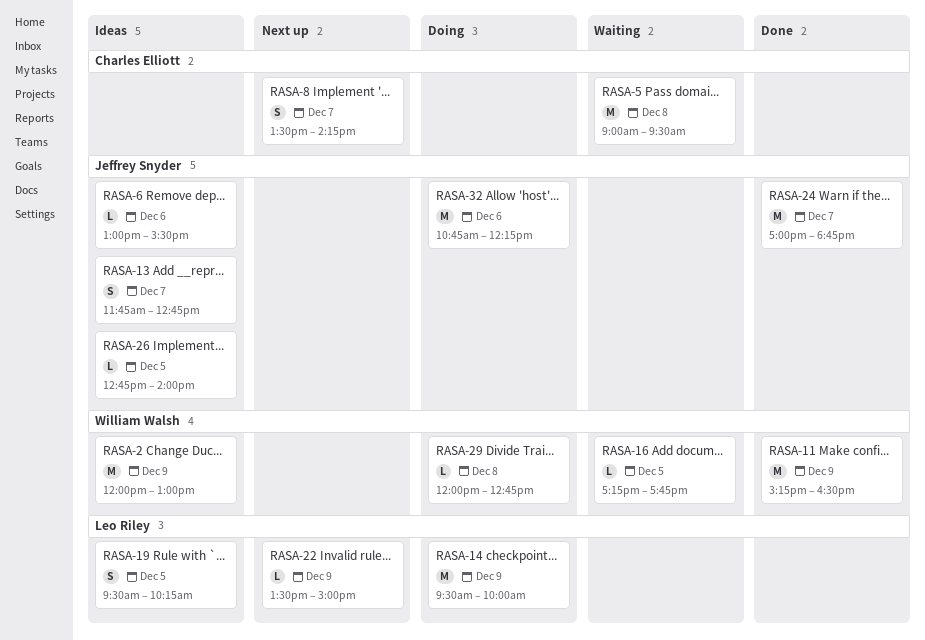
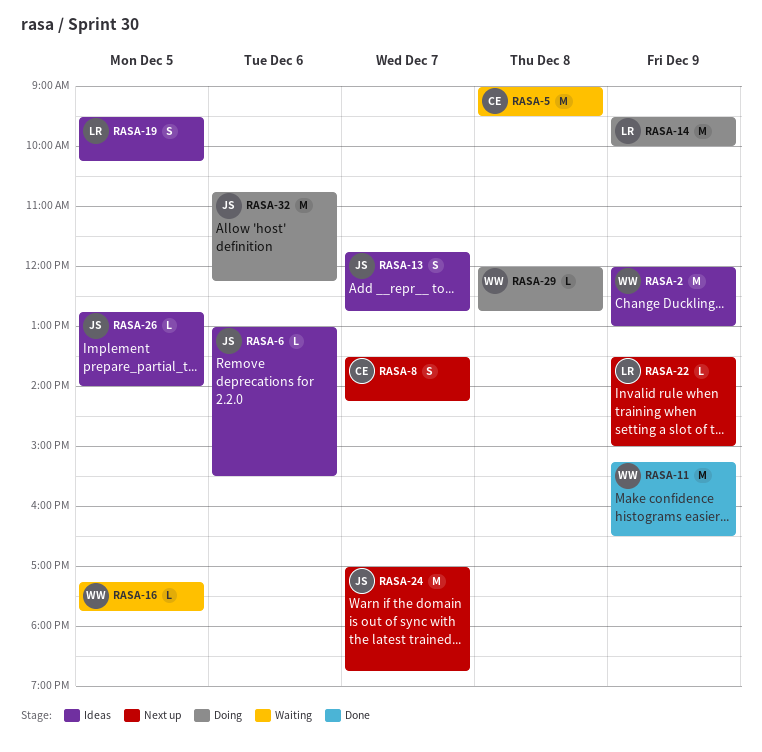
RASA-24, status: Done -> Next up

